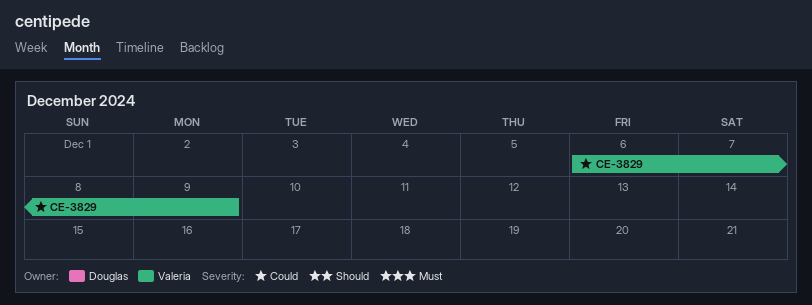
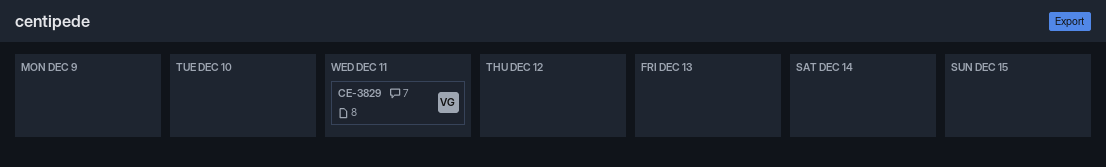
CE-3829, due: Dec 9 -> Dec 11

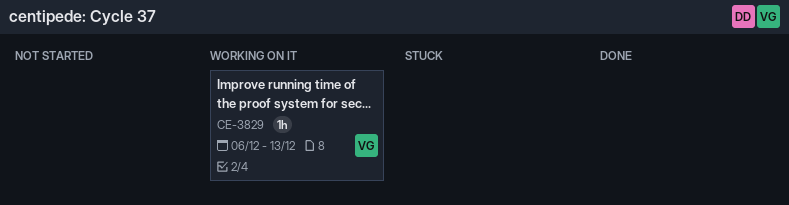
CE-3829, due: Dec 11 -> Dec 13

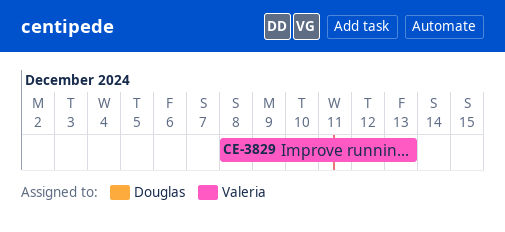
CE-3829, start: Dec 6 -> Dec 8

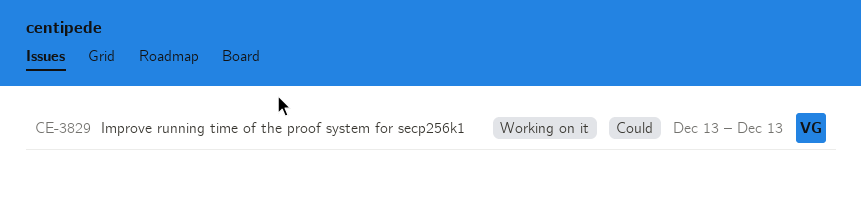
CE-3829, start: Dec 8 -> Dec 13

